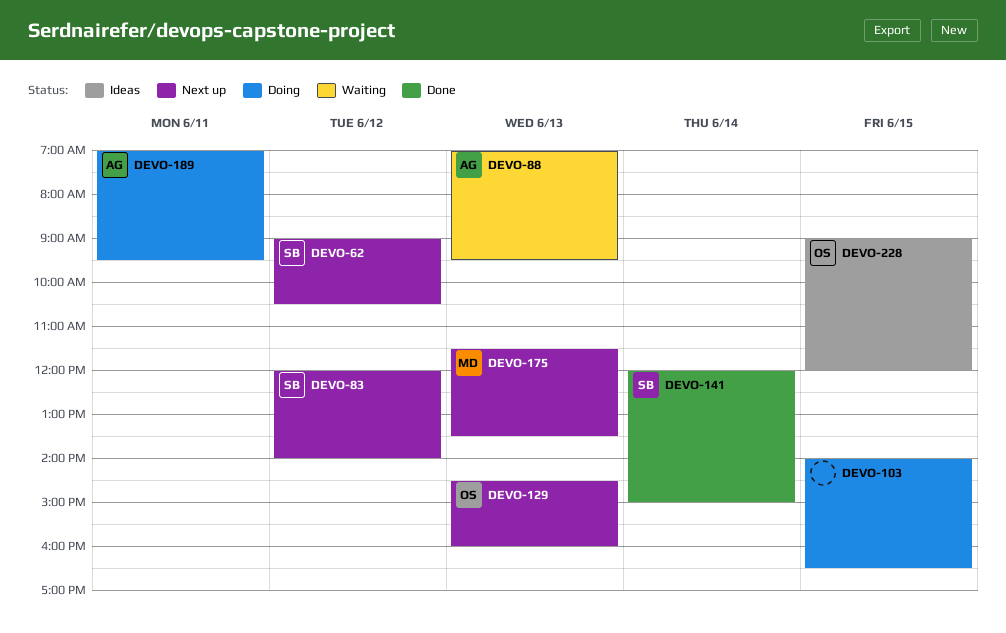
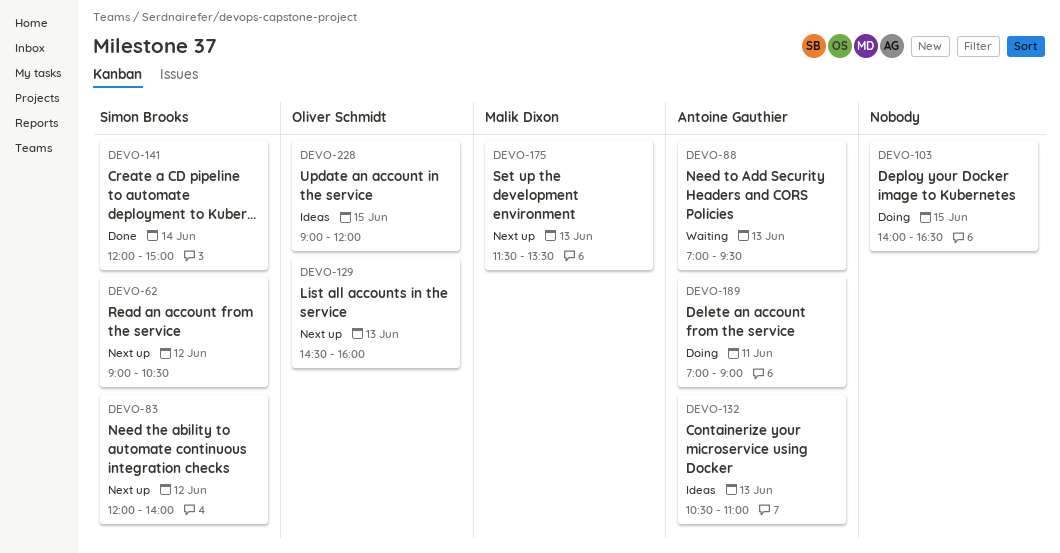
DEVO-132: none -> present
DEVO-189, ends: 09:30 -> 09:00

